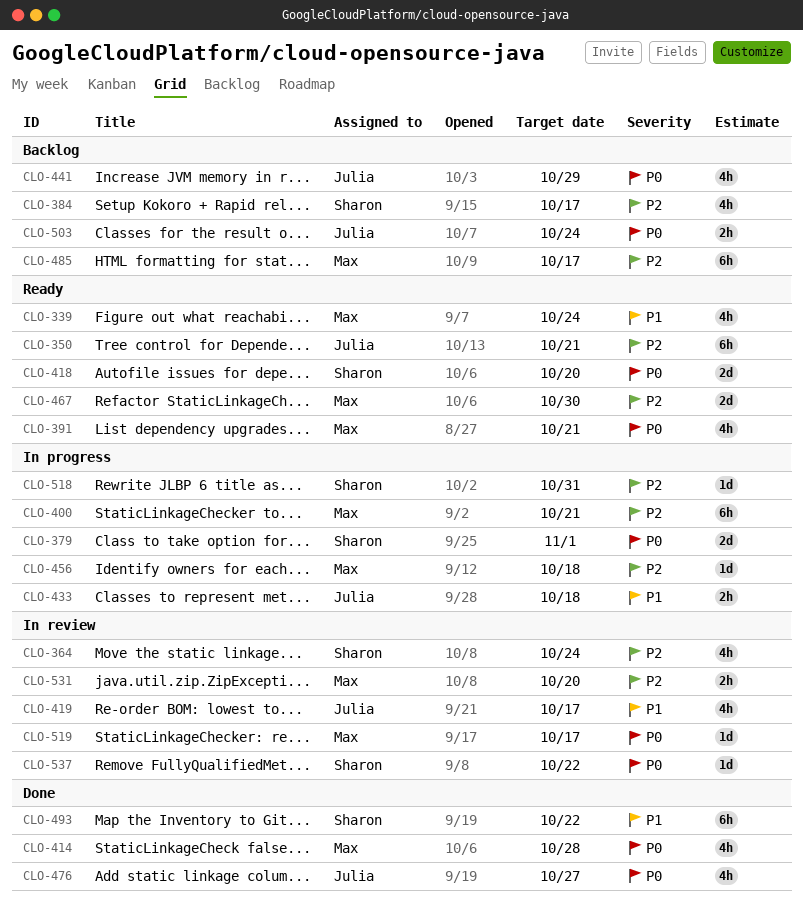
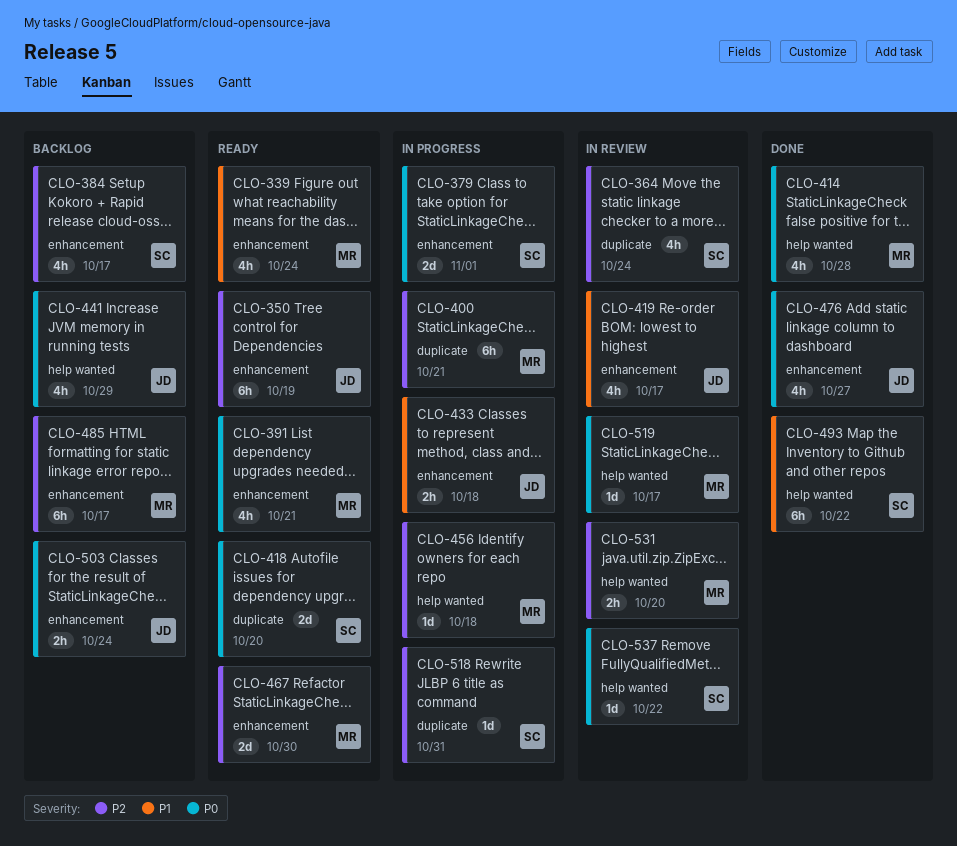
CLO-350, due: Oct 21 -> Oct 19

